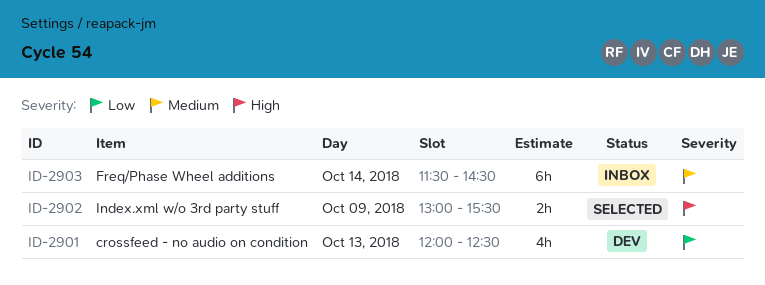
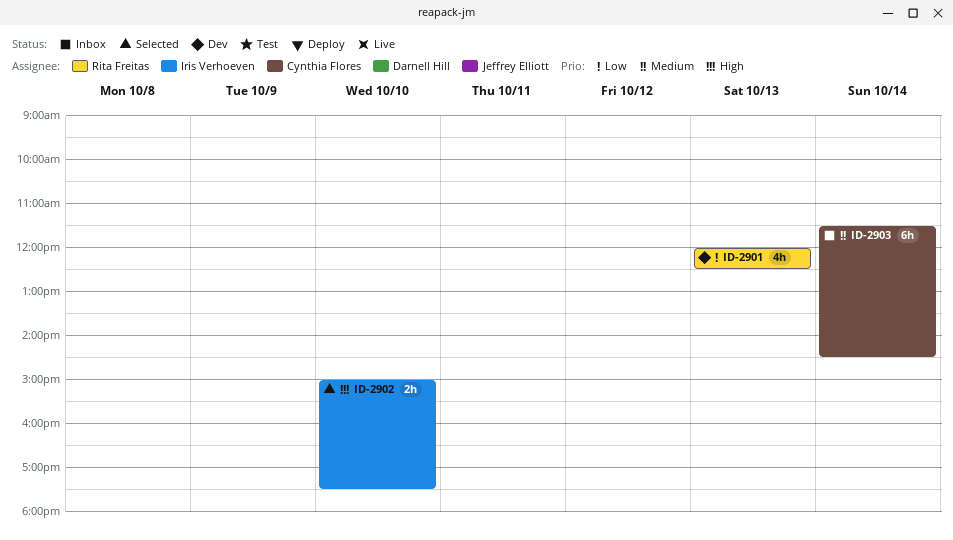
ID-2902, day: Oct 9 -> Oct 10
ID-2902, begins: 13:00 -> 15:00
ID-2902, ends: 15:30 -> 17:30

